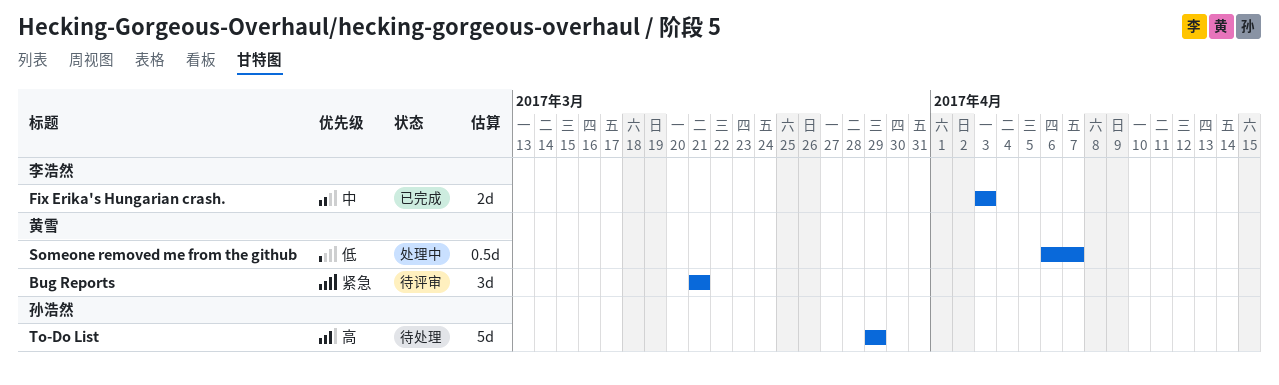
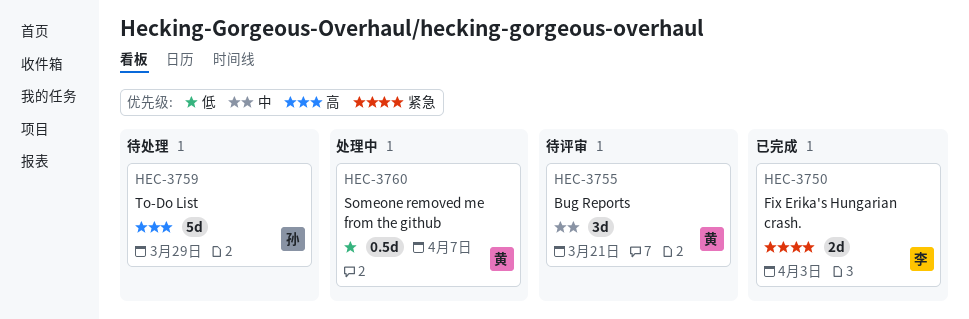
Bug Reports, priority: 紧急 -> 中
Fix Erika's Hungarian crash., priority: 中 -> 紧急

